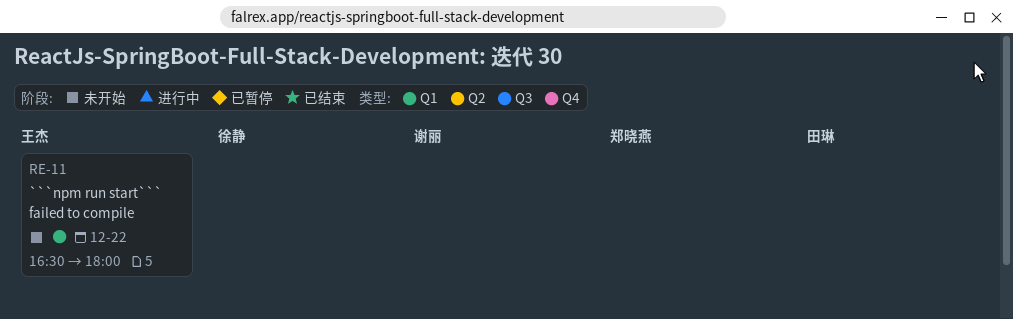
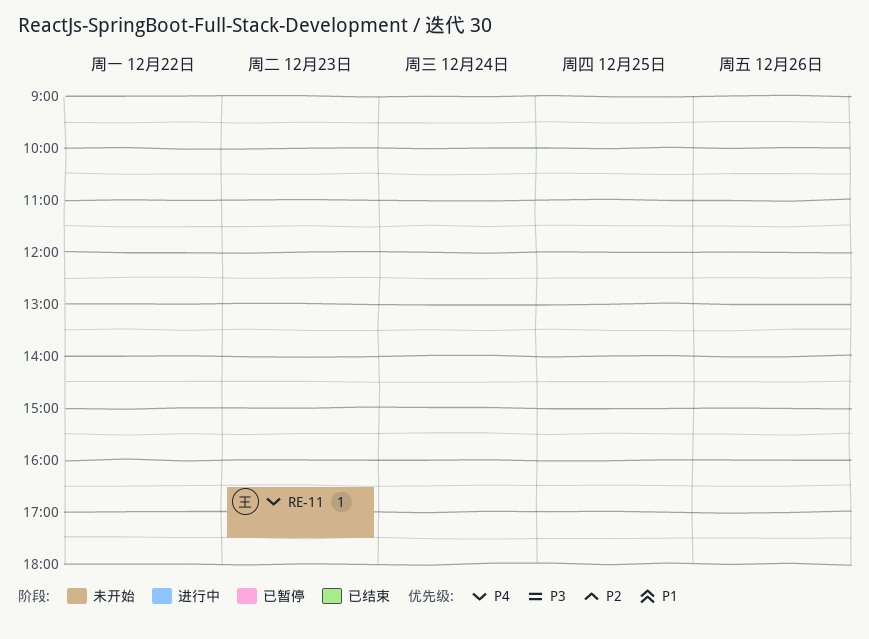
RE-11, day: Dec 22 -> Dec 23
RE-11, ends: 18:00 -> 17:30

